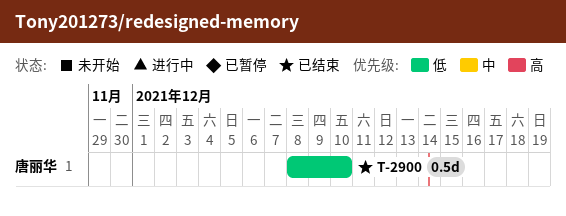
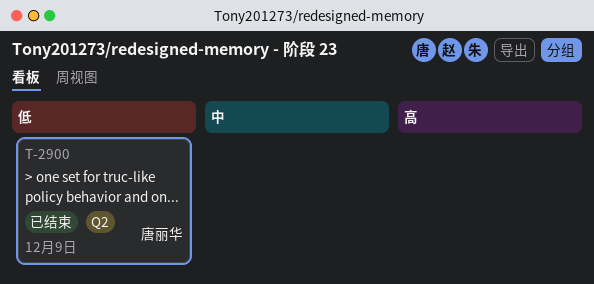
T-2900, due: Dec 10 -> Dec 9

